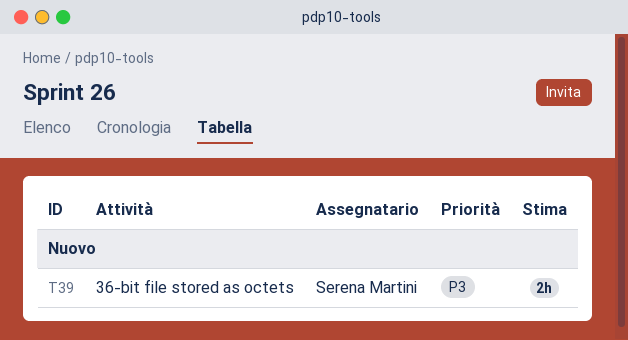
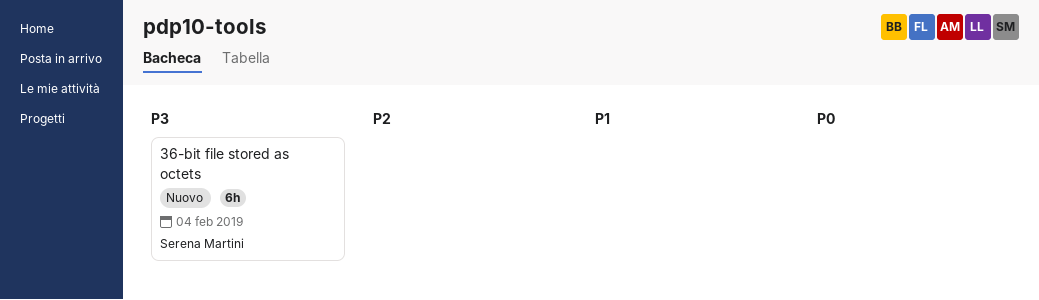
36-bit file stored as octets, estimate: 2h -> 6h

